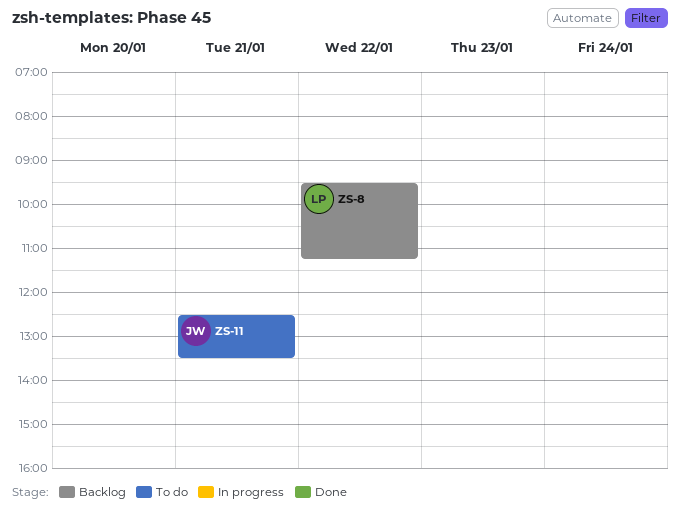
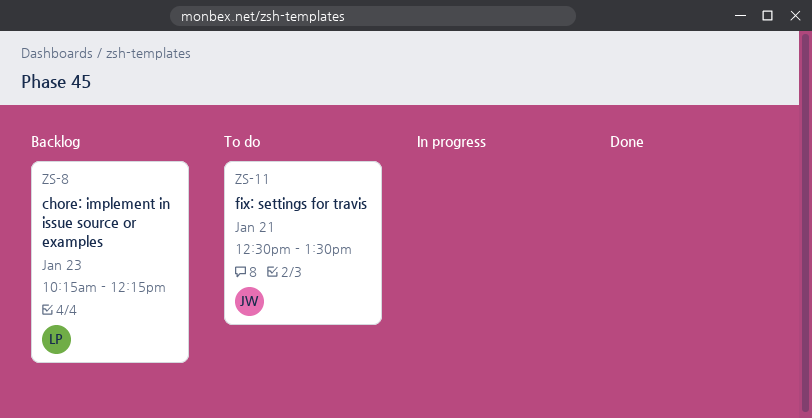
ZS-8, day: Jan 22 -> Jan 23
ZS-8, begins: 09:30 -> 10:15
ZS-8, ends: 11:15 -> 12:15

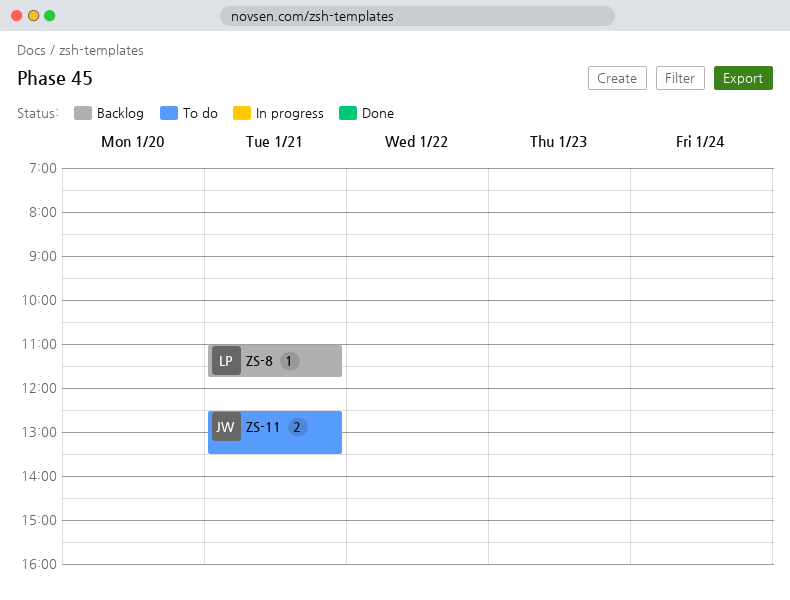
ZS-8, day: Jan 23 -> Jan 21
ZS-8, begins: 10:15 -> 11:00
ZS-8, ends: 12:15 -> 11:45

